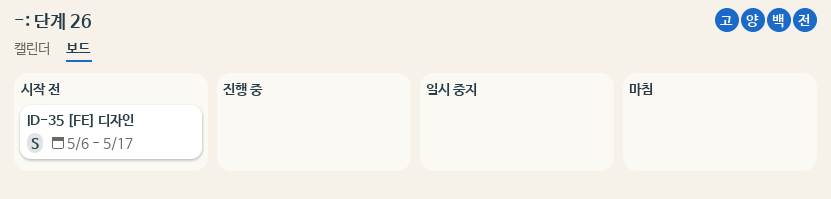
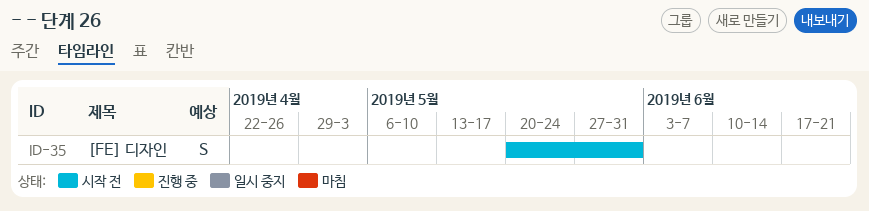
ID-35, start: May 6 -> May 20
ID-35, due: May 17 -> May 31

